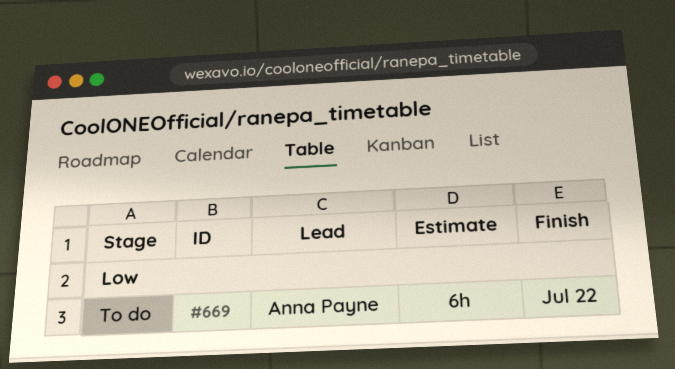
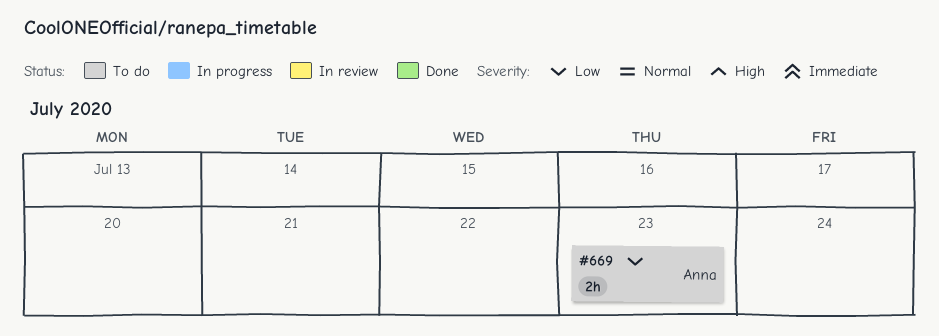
#669, estimate: 6h -> 2h
#669, due: Jul 22 -> Jul 23

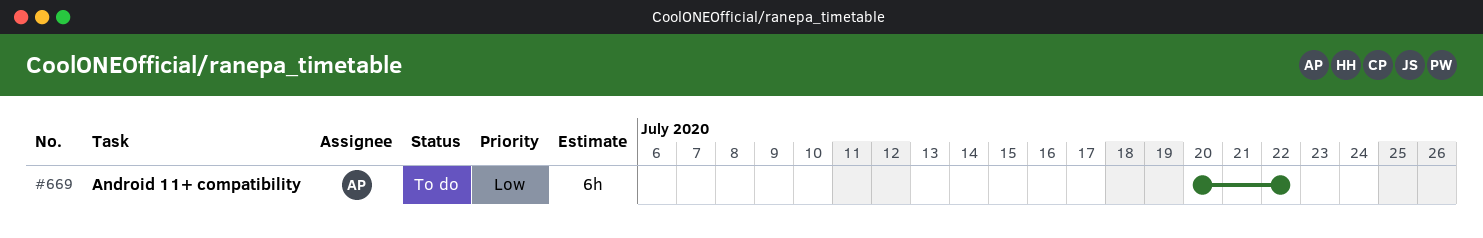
#669, estimate: 2h -> 6h
#669, due: Jul 23 -> Jul 22

